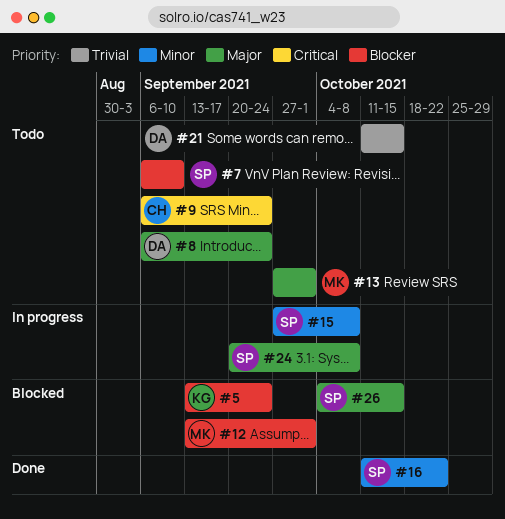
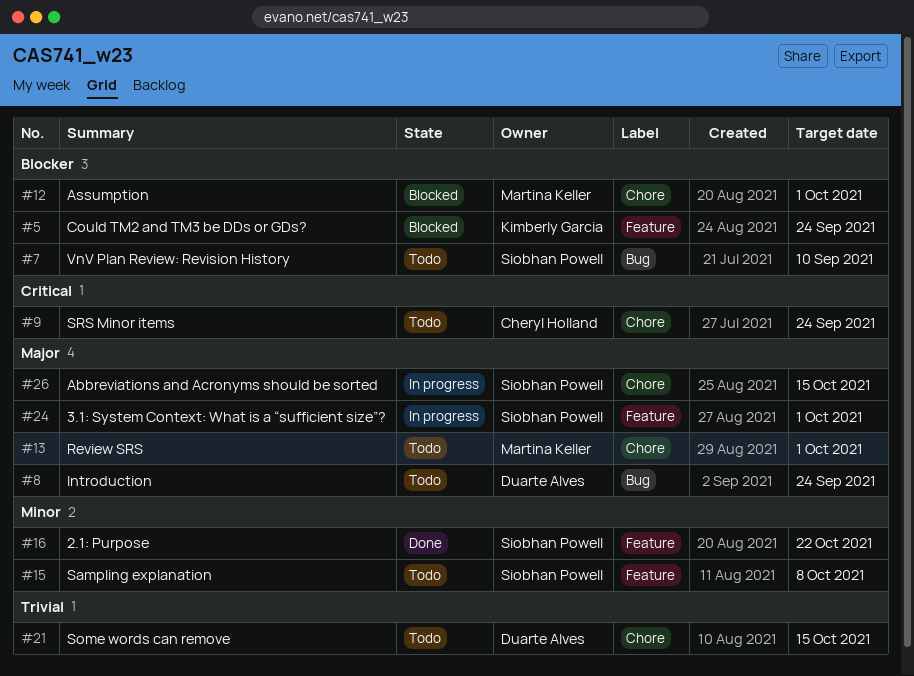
#15, status: In progress -> Todo
#24, due: Oct 8 -> Oct 1
#26, status: Blocked -> In progress

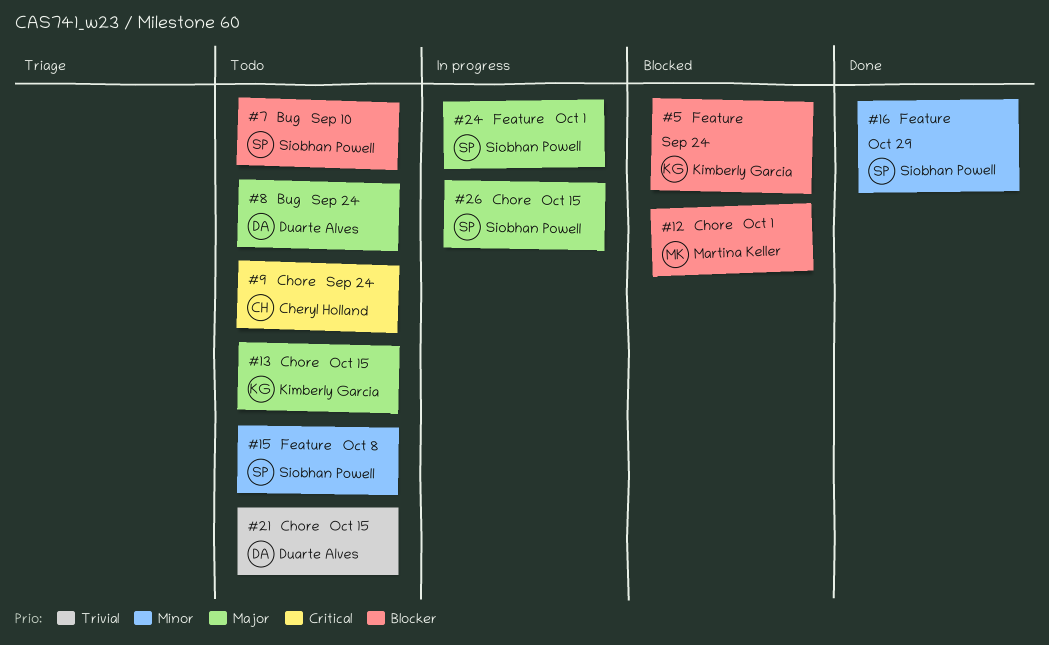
#13, owner: Martina Keller -> Kimberly Garcia
#13, due: Oct 1 -> Oct 15
#16, due: Oct 22 -> Oct 29

